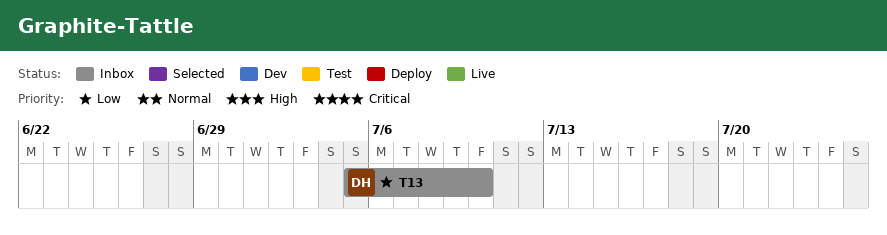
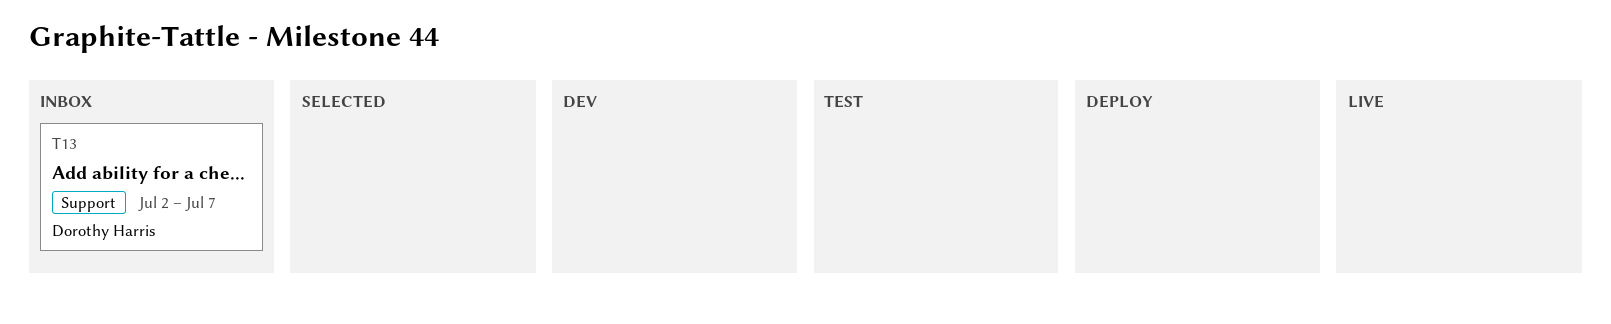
T13, start: Jul 5 -> Jul 2
T13, due: Jul 10 -> Jul 7

